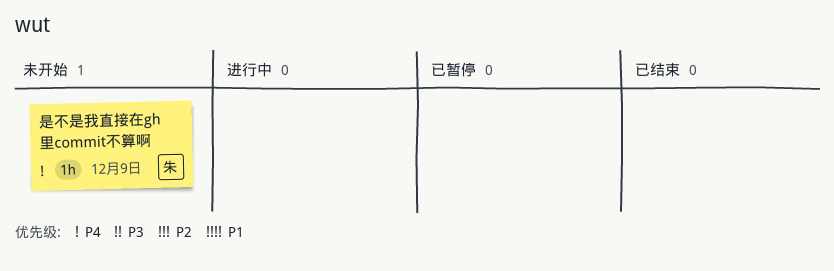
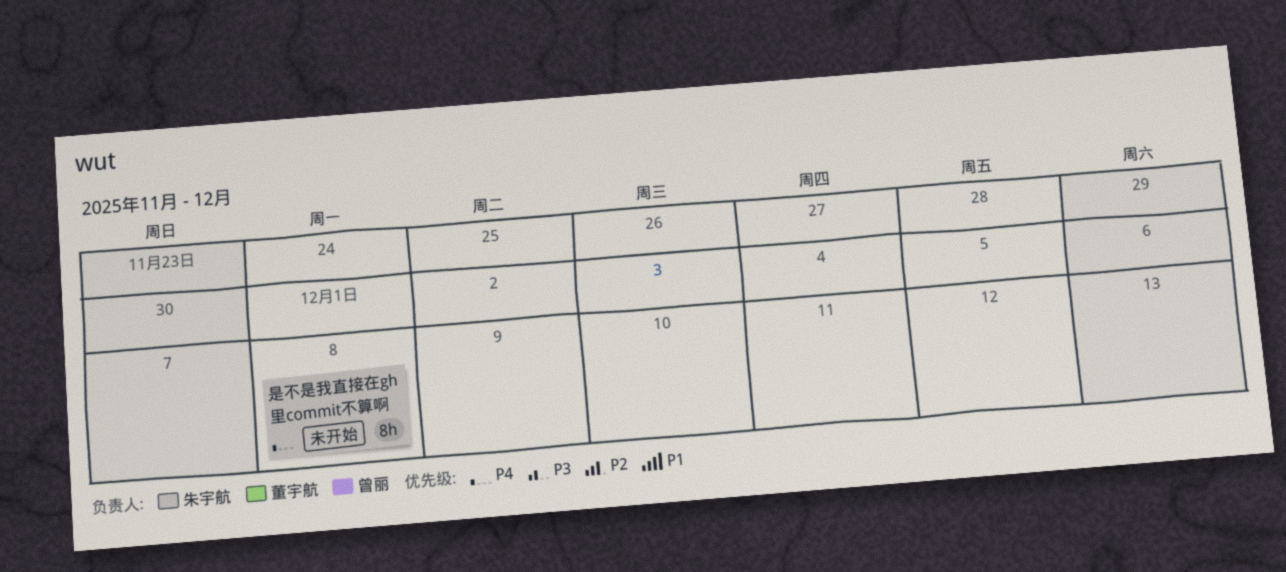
是不是我直接在gh里commit不算啊, estimate: 1h -> 8h
是不是我直接在gh里commit不算啊, due: Dec 9 -> Dec 8

